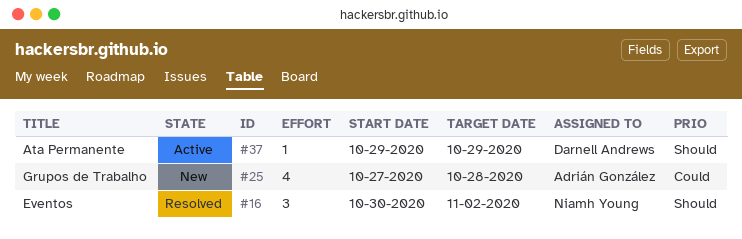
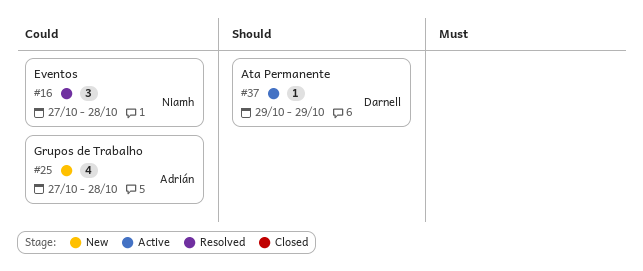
#16, priority: Should -> Could
#16, start: Oct 30 -> Oct 27
#16, due: Nov 2 -> Oct 28

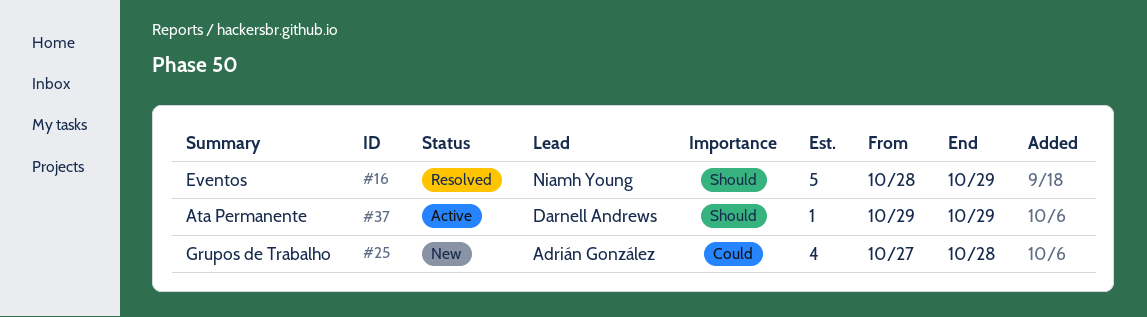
#16, priority: Could -> Should
#16, estimate: 3 -> 5
#16, start: Oct 27 -> Oct 28
#16, due: Oct 28 -> Oct 29

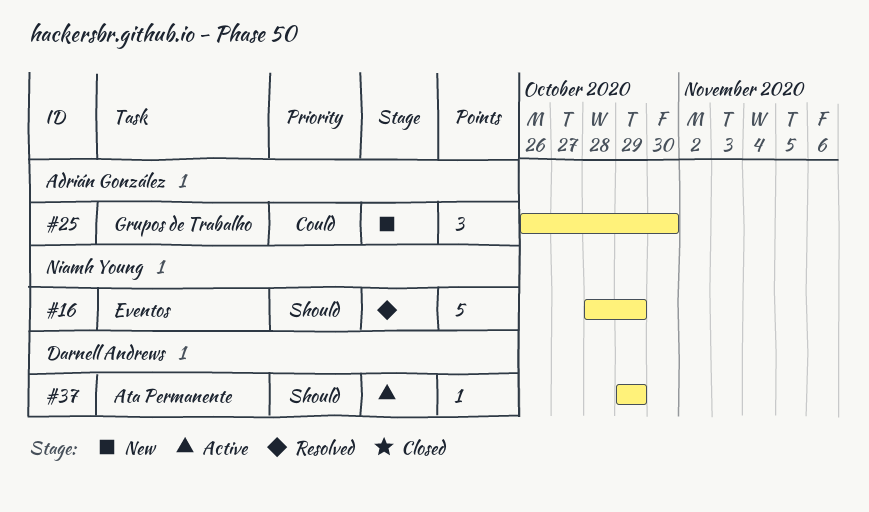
#25, estimate: 4 -> 3
#25, start: Oct 27 -> Oct 26
#25, due: Oct 28 -> Oct 30

